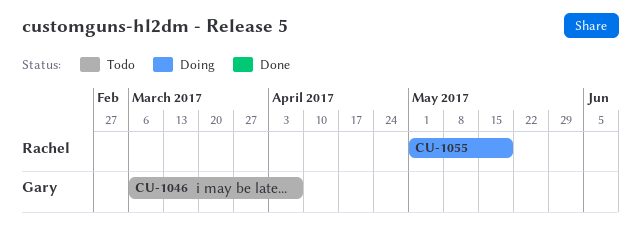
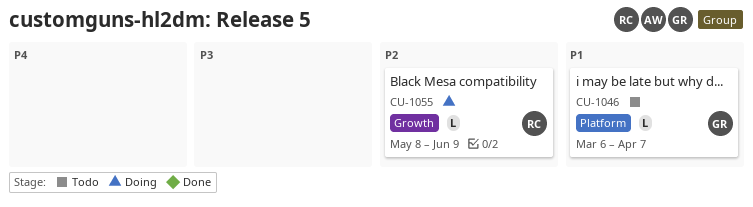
CU-1055, start: May 1 -> May 8
CU-1055, due: May 19 -> Jun 9

